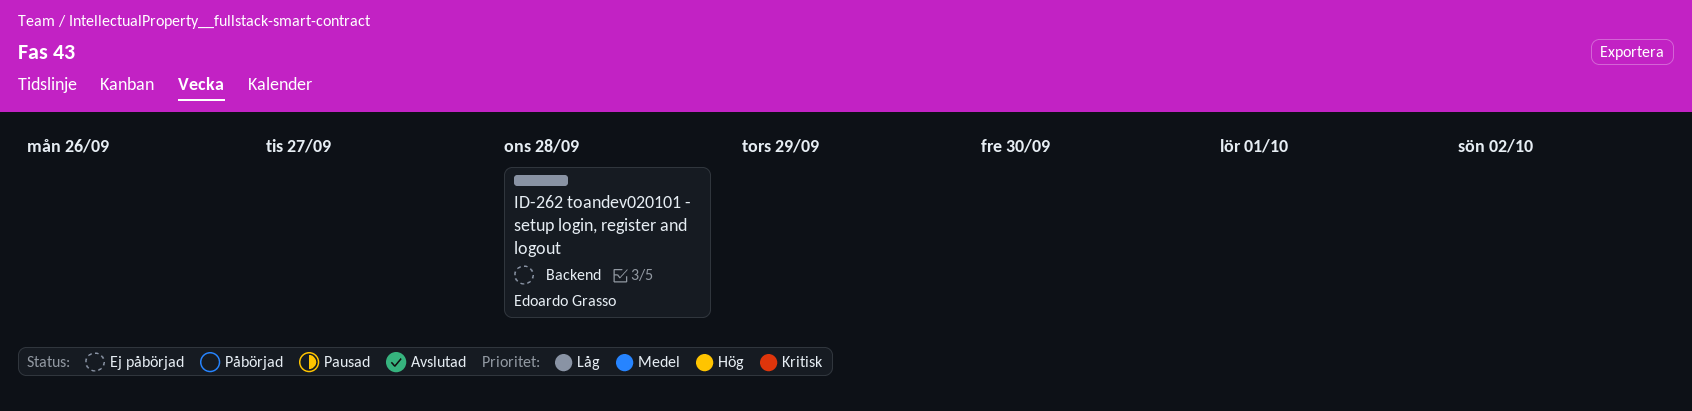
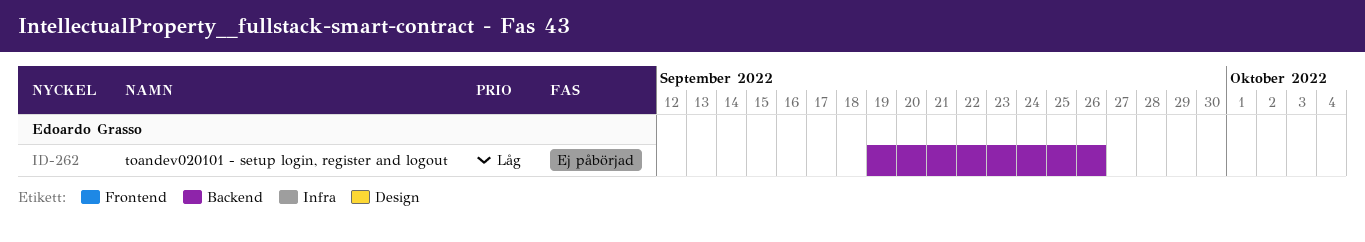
ID-262, due: Sep 28 -> Sep 26

